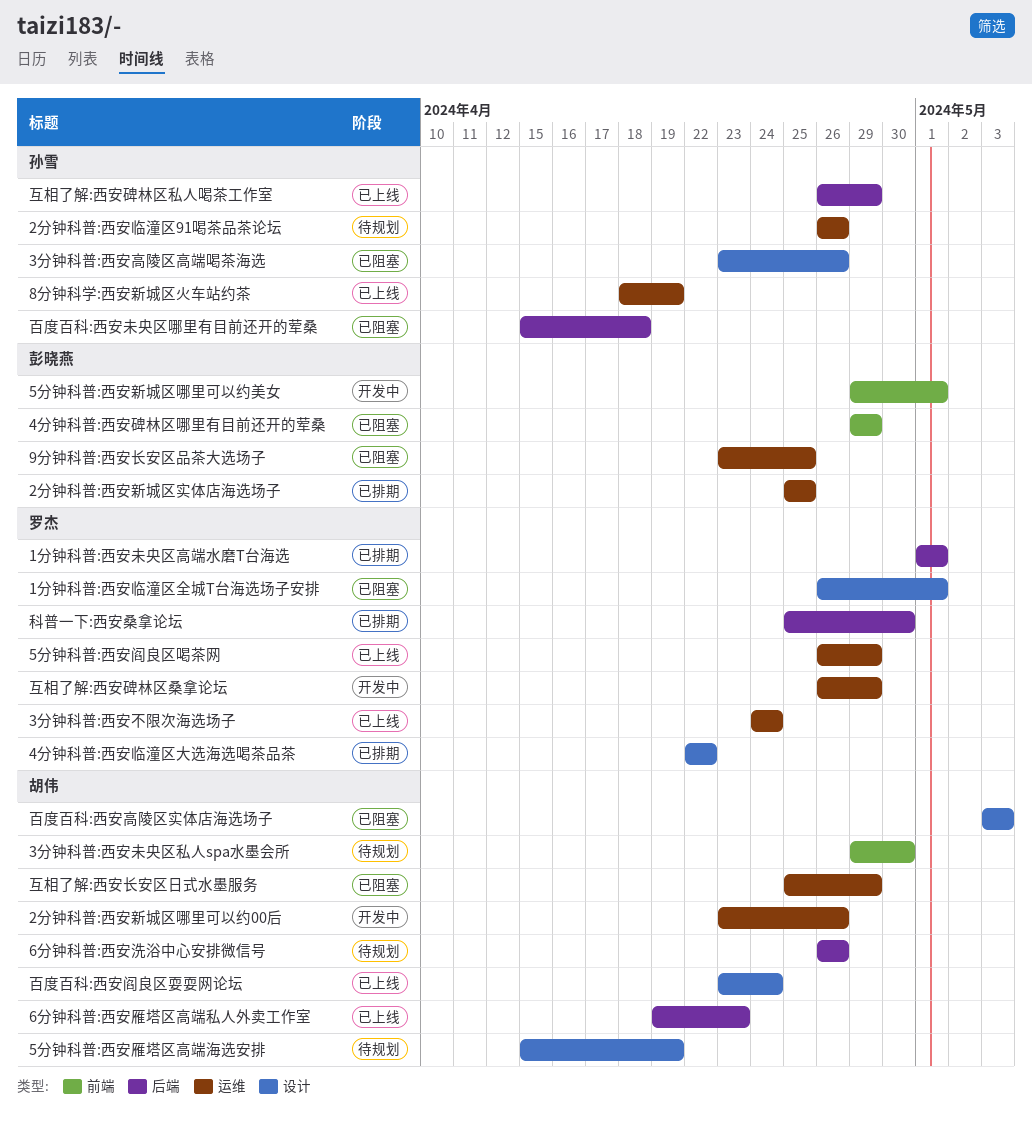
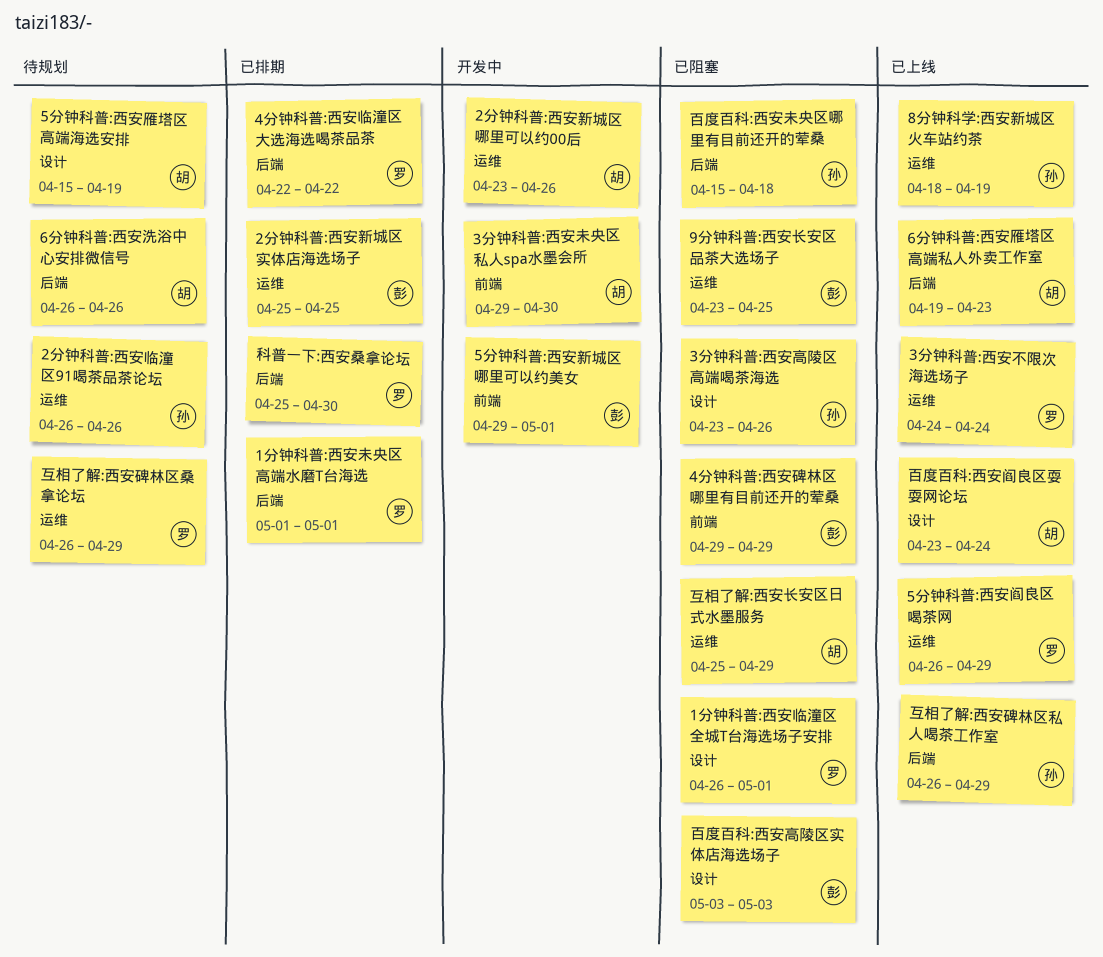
3分钟科普:西安未央区私人spa水墨会所, status: 待规划 -> 开发中
4分钟科普:西安临潼区大选海选喝茶品茶, label: 设计 -> 后端
互相了解:西安碑林区桑拿论坛, status: 开发中 -> 待规划
百度百科:西安高陵区实体店海选场子, owner: 胡伟 -> 彭晓燕

